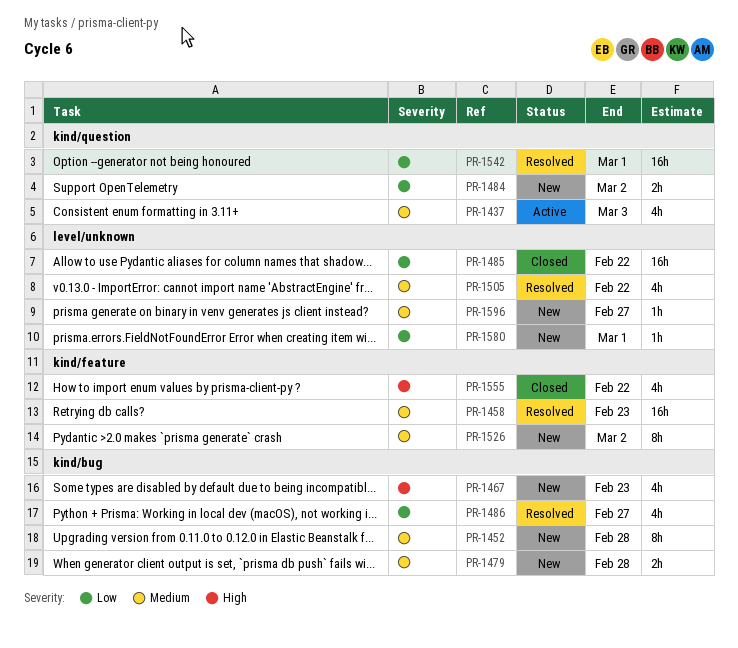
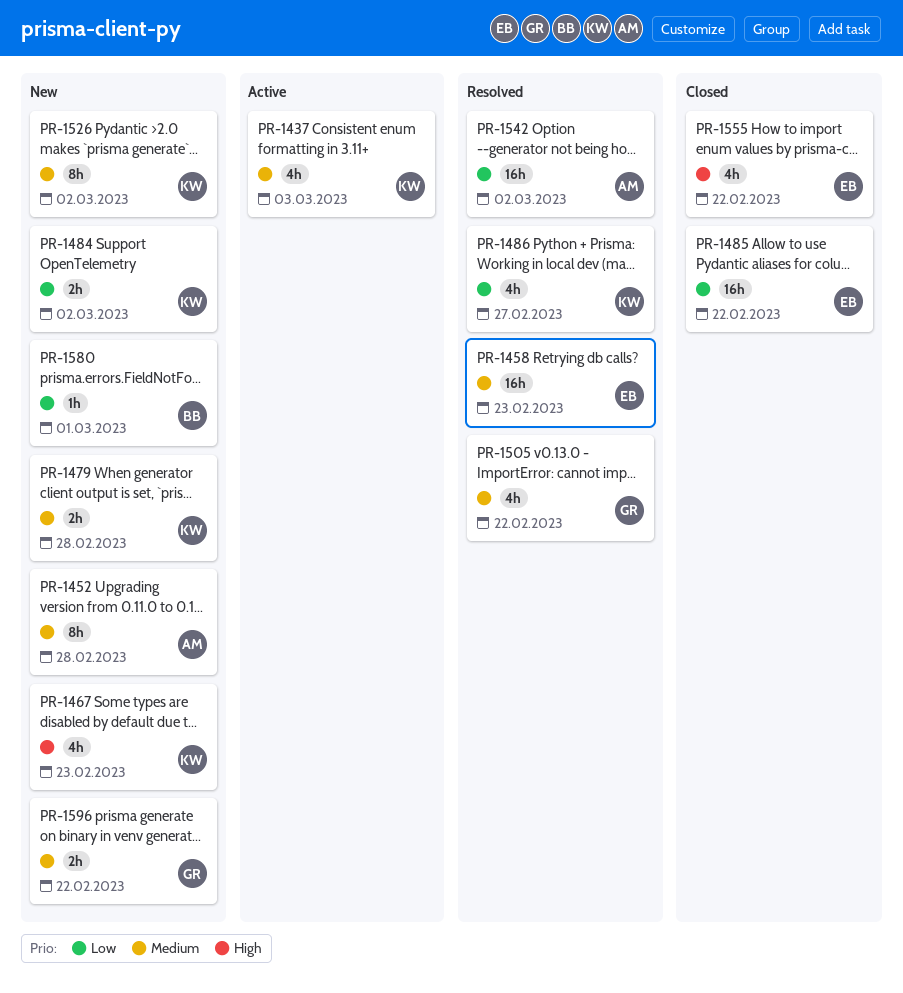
PR-1542, due: Mar 1 -> Mar 2
PR-1596, estimate: 1h -> 2h
PR-1596, due: Feb 27 -> Feb 22

